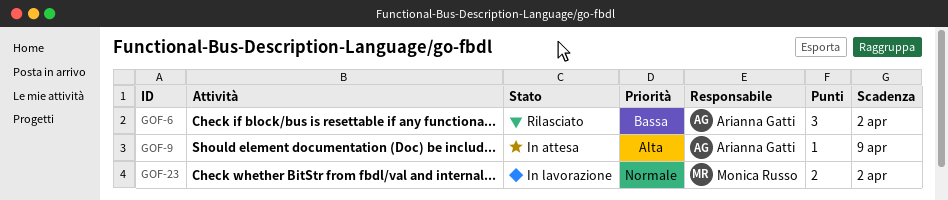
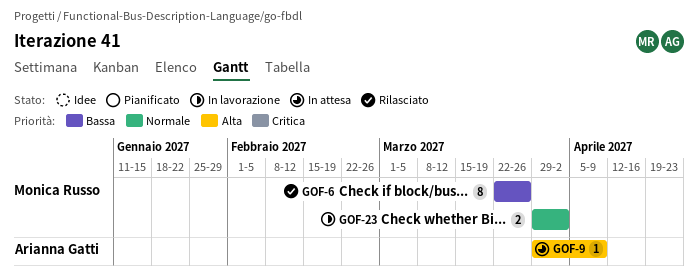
GOF-6, owner: Arianna Gatti -> Monica Russo
GOF-6, estimate: 3 -> 8
GOF-6, due: Apr 2 -> Mar 26

